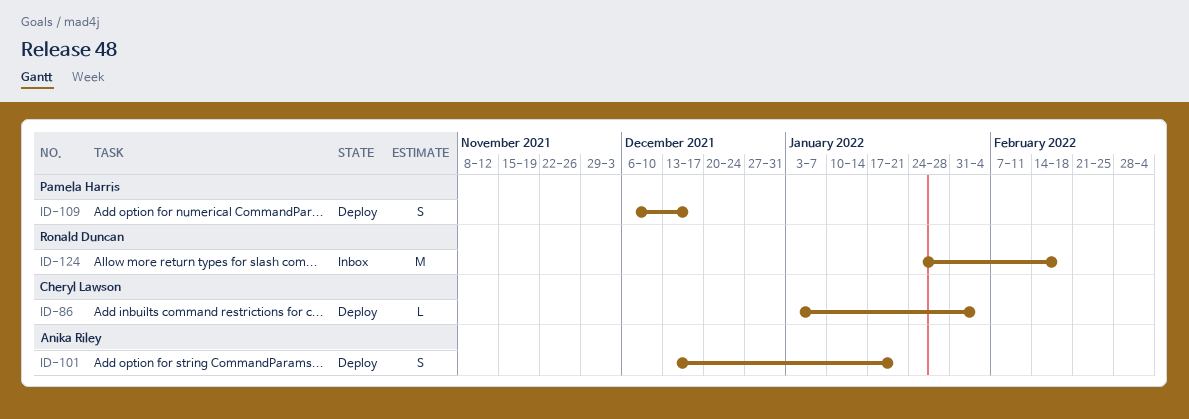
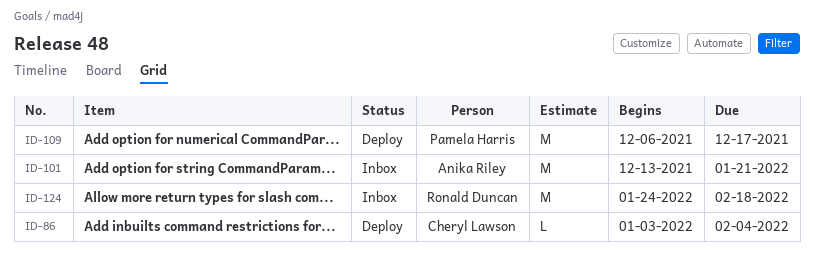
ID-101, status: Deploy -> Inbox
ID-101, estimate: S -> M
ID-109, estimate: S -> M

